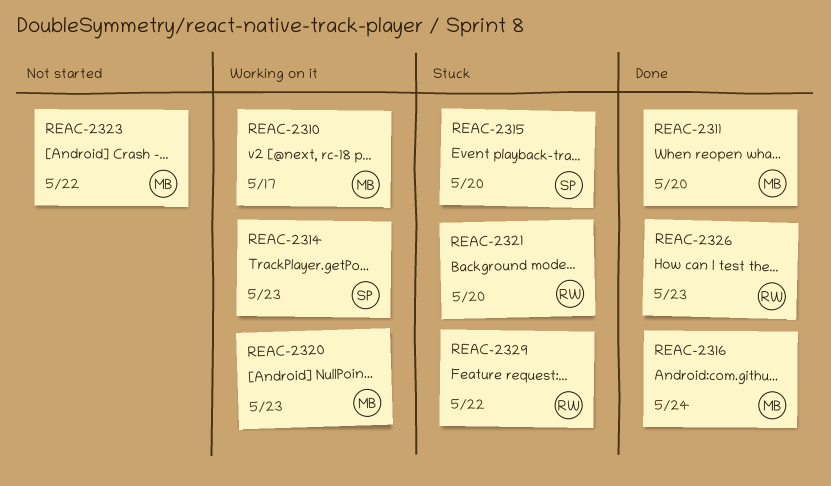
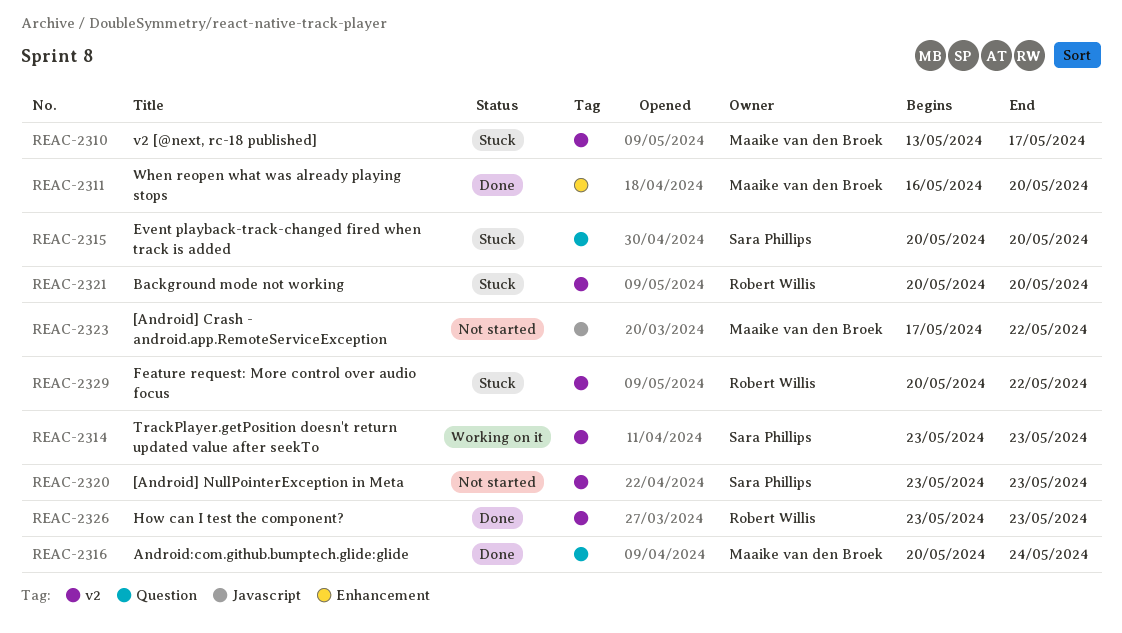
REAC-2310, status: Working on it -> Stuck
REAC-2320, status: Working on it -> Not started
REAC-2320, owner: Maaike van den Broek -> Sara Phillips

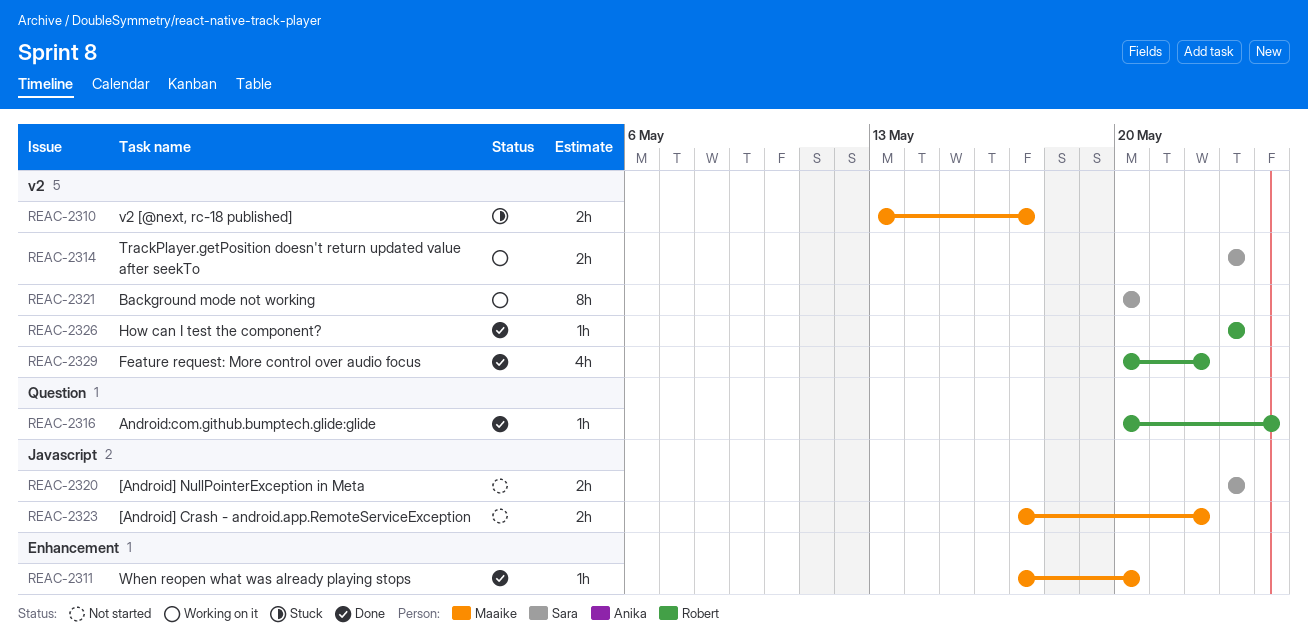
REAC-2311, start: May 16 -> May 17
REAC-2315: present -> none
REAC-2316, owner: Maaike van den Broek -> Robert Willis
REAC-2320, label: v2 -> Javascript
REAC-2321, status: Stuck -> Working on it
REAC-2321, owner: Robert Willis -> Sara Phillips
REAC-2329, status: Stuck -> Done

